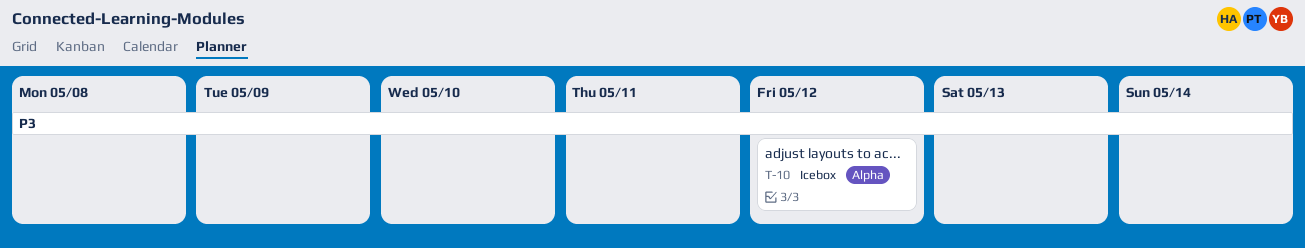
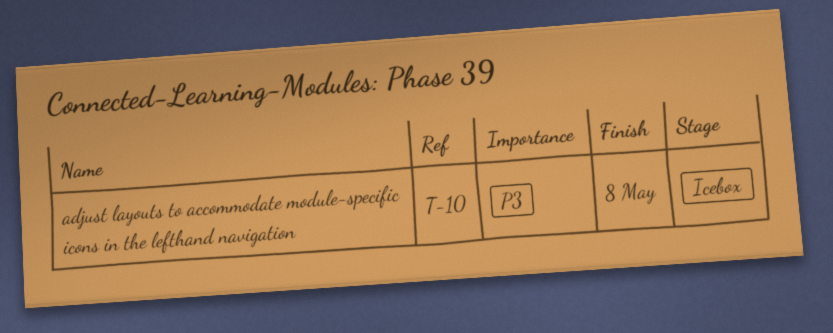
T-10, due: May 12 -> May 8

